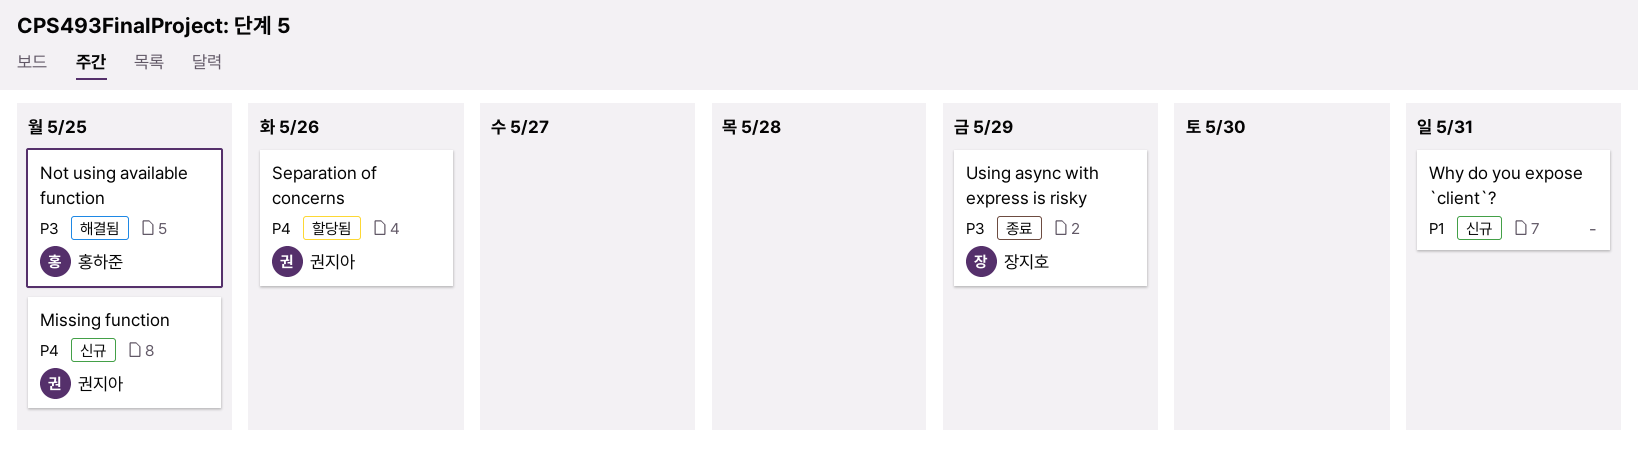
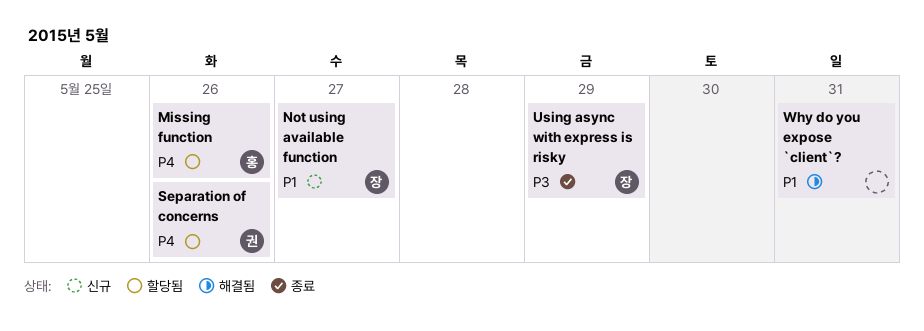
Missing function, status: 신규 -> 할당됨
Missing function, owner: 권지아 -> 홍하준
Missing function, due: May 25 -> May 26
Not using available function, status: 해결됨 -> 신규
Not using available function, owner: 홍하준 -> 장지호
Not using available function, priority: P3 -> P1
Not using available function, due: May 25 -> May 27
Why do you expose `client`?, status: 신규 -> 해결됨

